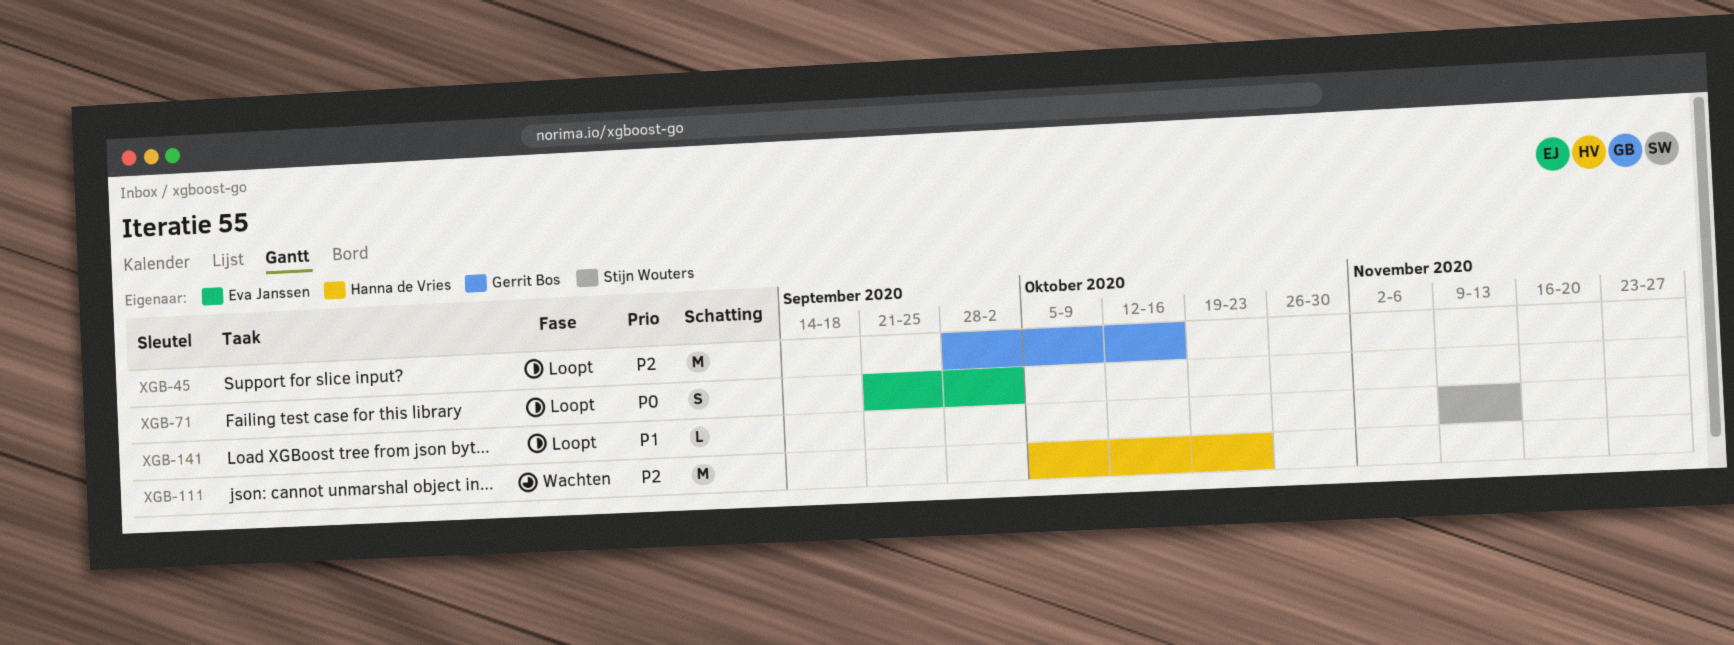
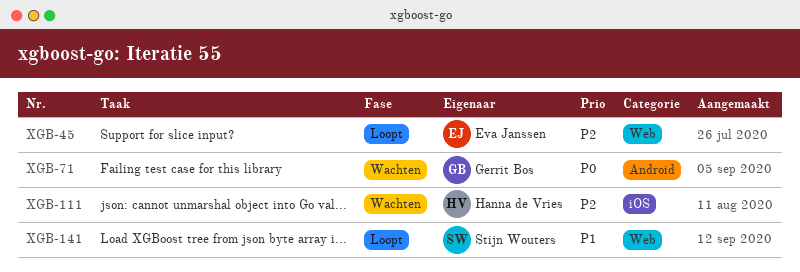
XGB-45, owner: Gerrit Bos -> Eva Janssen
XGB-71, status: Loopt -> Wachten
XGB-71, owner: Eva Janssen -> Gerrit Bos

